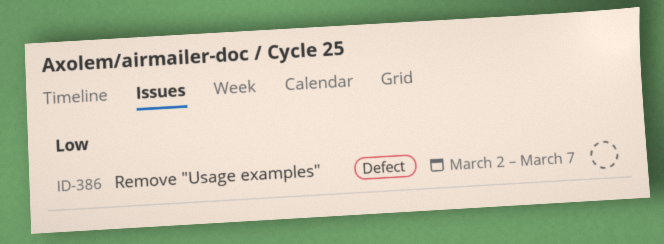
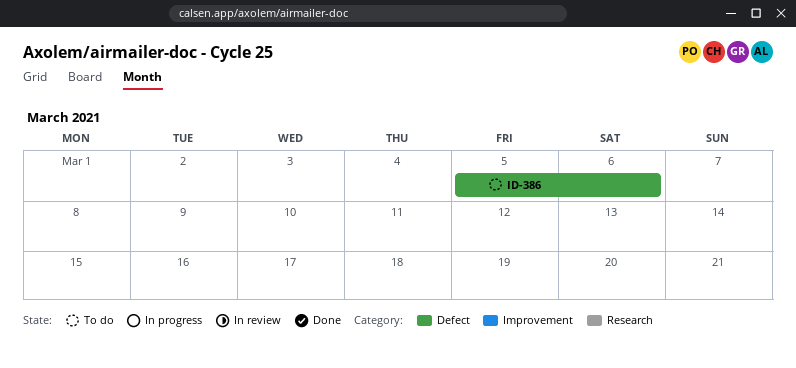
ID-386, start: Mar 2 -> Mar 5
ID-386, due: Mar 7 -> Mar 6

